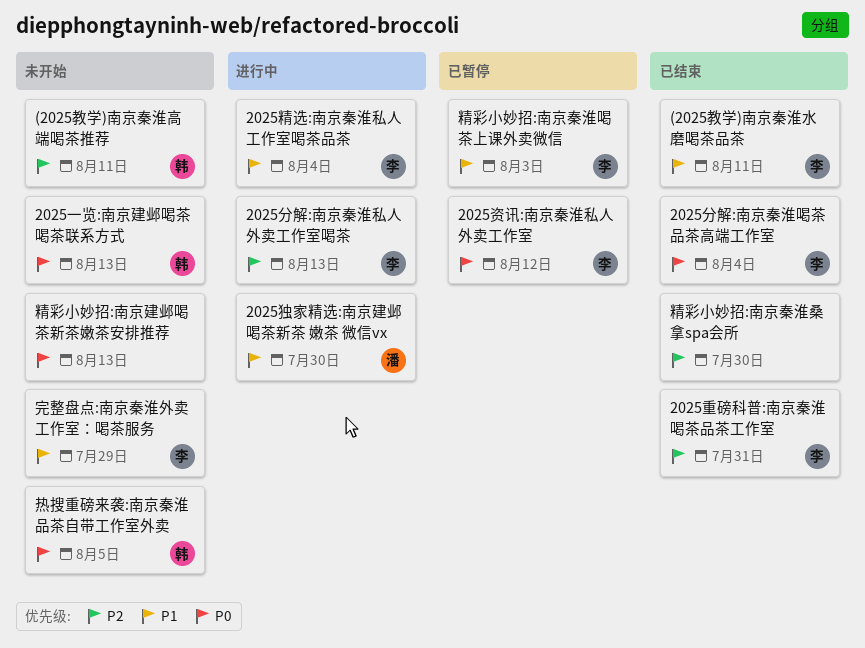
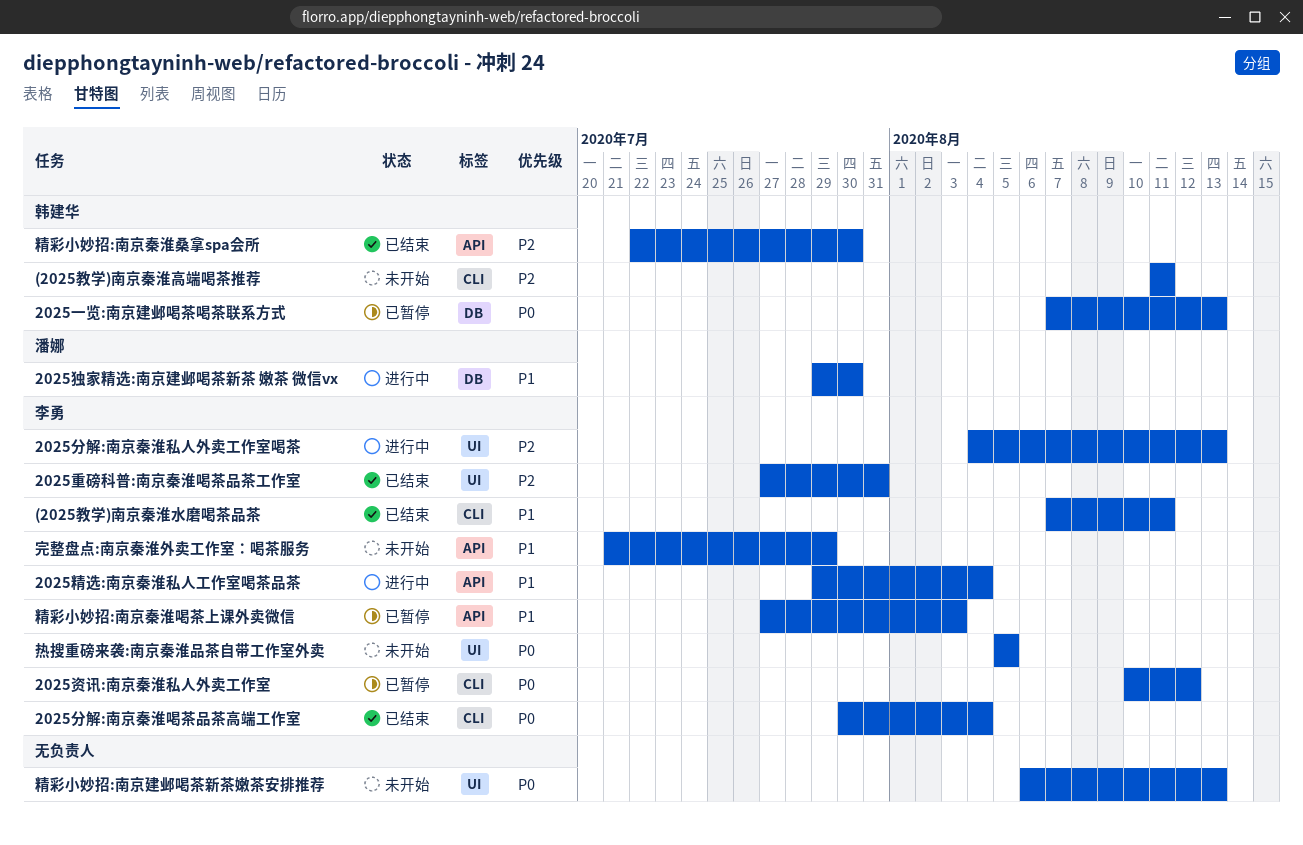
2025一览:南京建邺喝茶喝茶联系方式, status: 未开始 -> 已暂停
热搜重磅来袭:南京秦淮品茶自带工作室外卖, owner: 韩建华 -> 李勇
精彩小妙招:南京秦淮桑拿spa会所, owner: none -> 韩建华

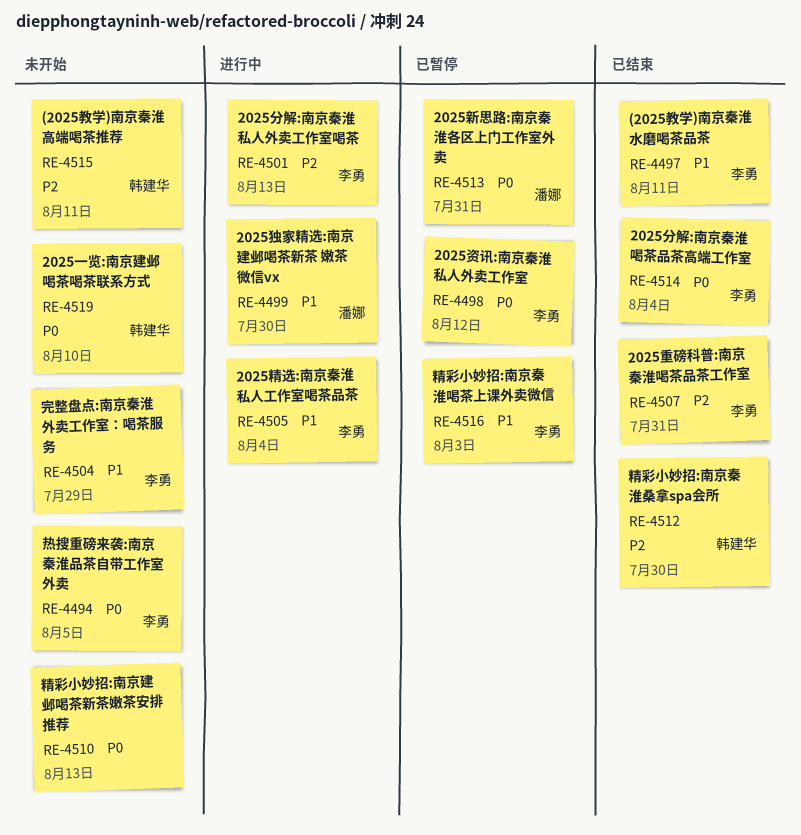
2025一览:南京建邺喝茶喝茶联系方式, status: 已暂停 -> 未开始
2025一览:南京建邺喝茶喝茶联系方式, due: Aug 13 -> Aug 10
2025新思路:南京秦淮各区上门工作室外卖: none -> present

